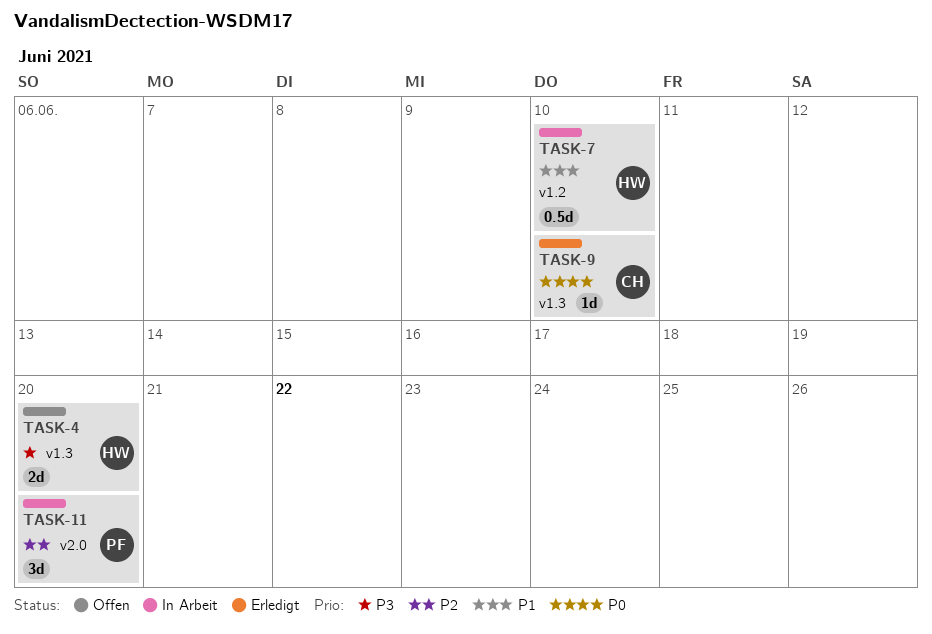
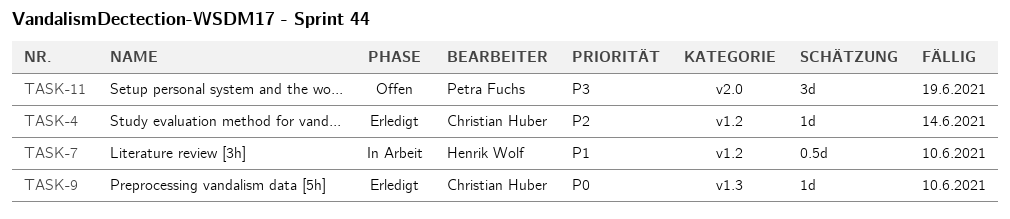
TASK-4, status: Offen -> Erledigt
TASK-4, owner: Henrik Wolf -> Christian Huber
TASK-4, priority: P3 -> P2
TASK-4, label: v1.3 -> v1.2
TASK-4, estimate: 2d -> 1d
TASK-4, due: Jun 20 -> Jun 14
TASK-11, status: In Arbeit -> Offen
TASK-11, priority: P2 -> P3
TASK-11, due: Jun 20 -> Jun 19

